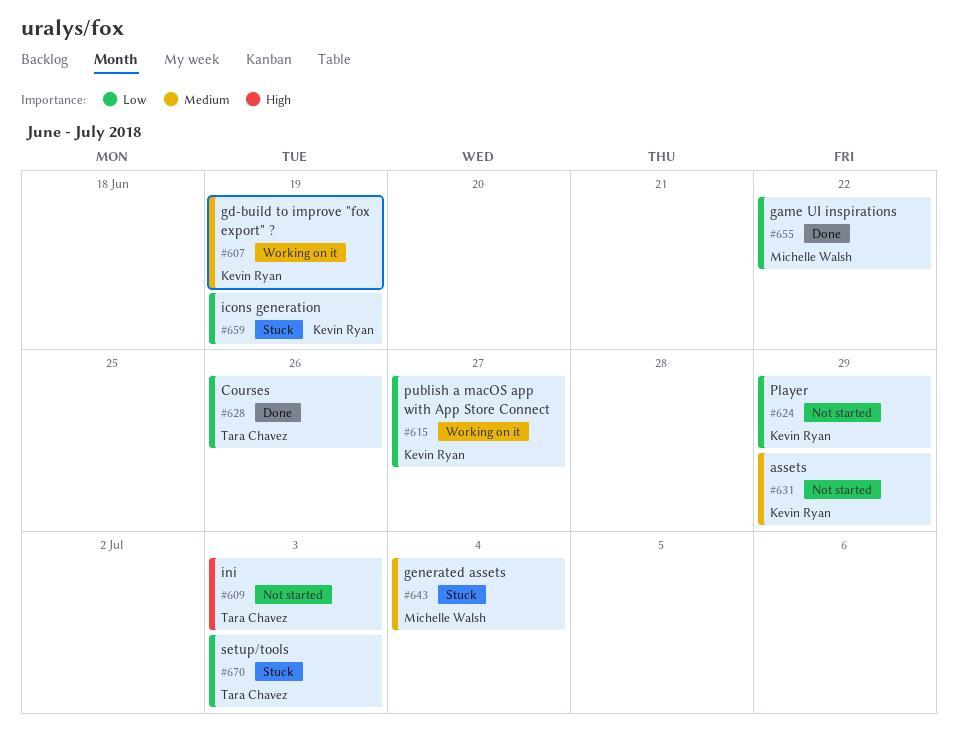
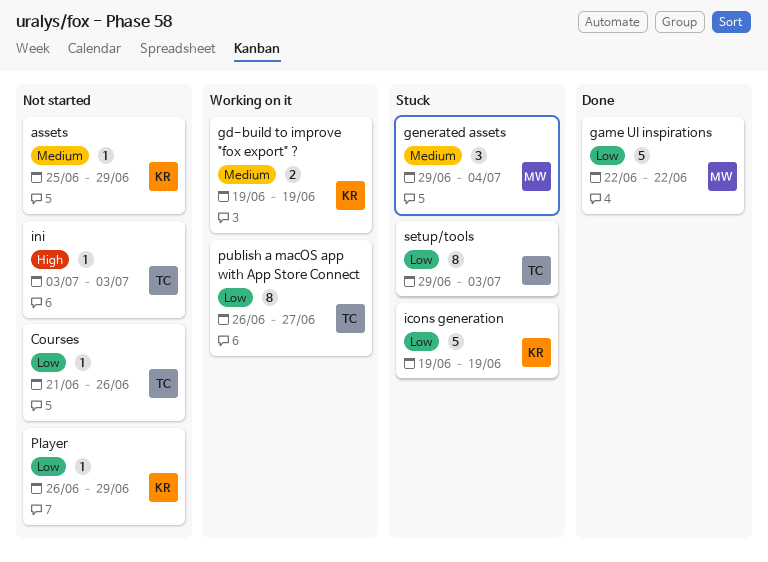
Courses, status: Done -> Not started
publish a macOS app with App Store Connect, owner: Kevin Ryan -> Tara Chavez

